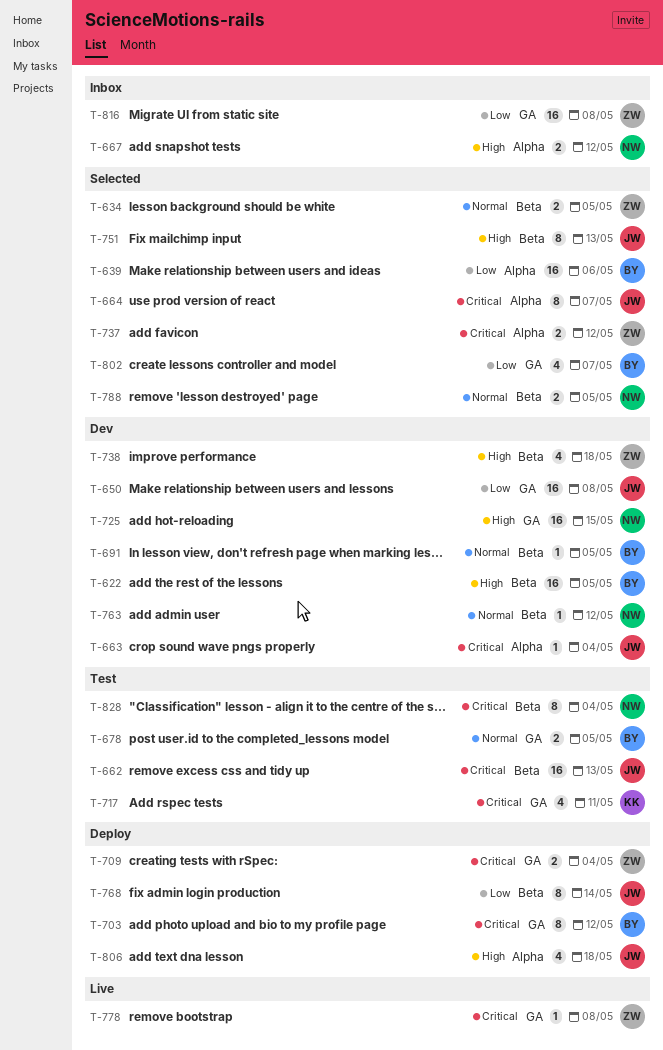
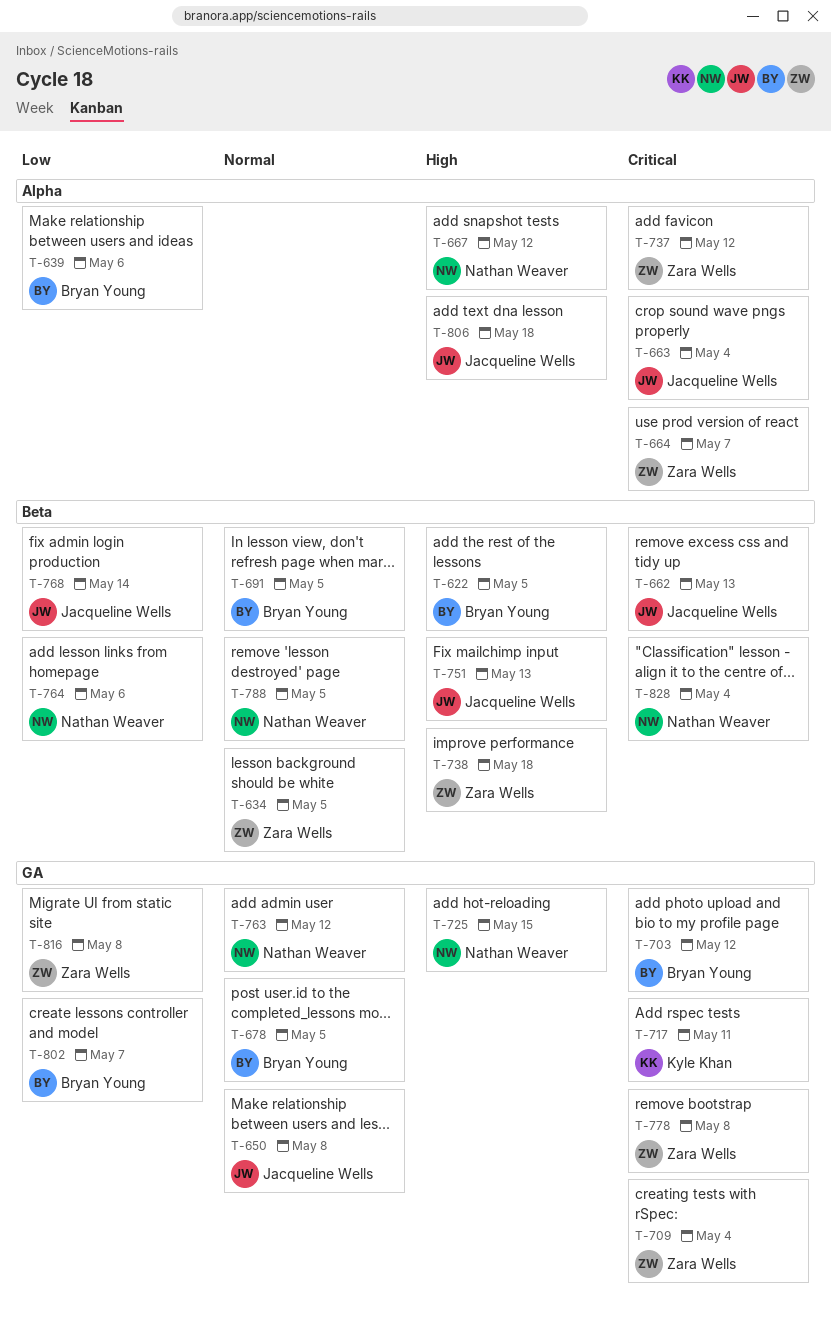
T-650, priority: Low -> Normal
T-664, owner: Jacqueline Wells -> Zara Wells
T-763, label: Beta -> GA
T-764: none -> present

